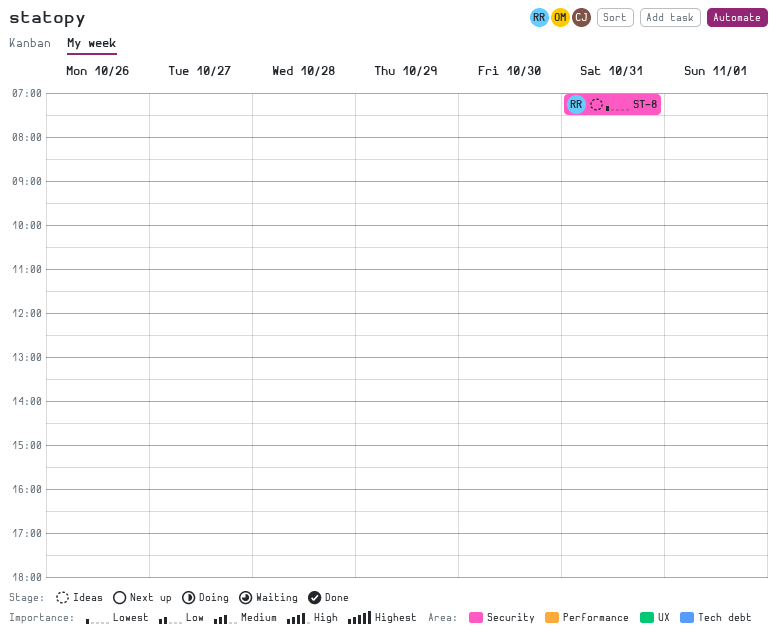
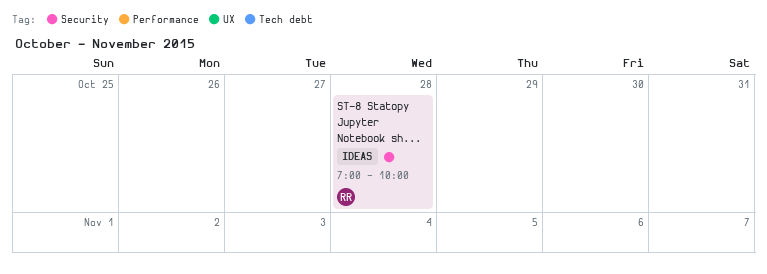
ST-8, day: Oct 31 -> Oct 28
ST-8, ends: 07:30 -> 10:00

